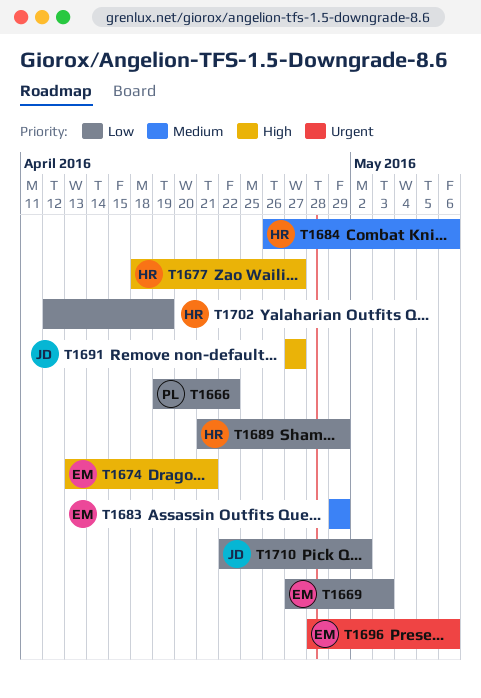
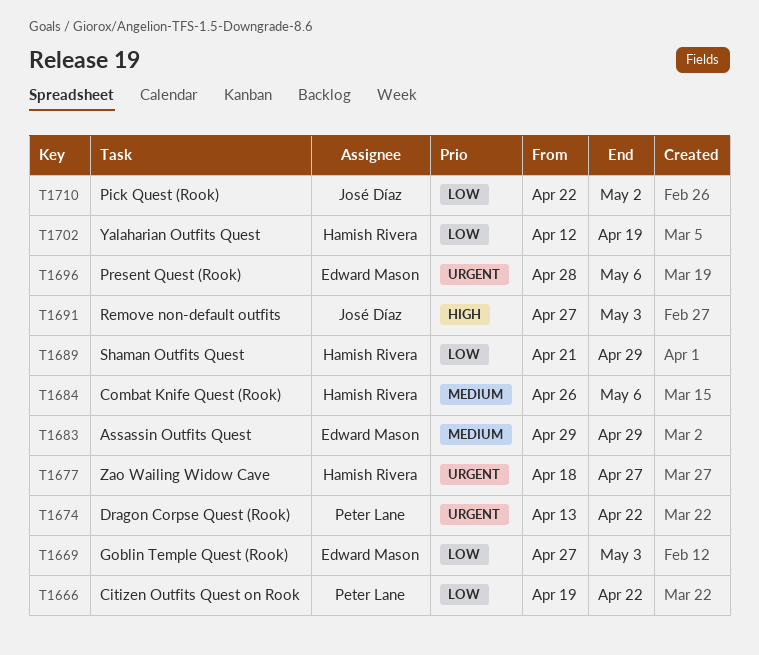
T1674, owner: Edward Mason -> Peter Lane
T1674, priority: High -> Urgent
T1674, due: Apr 21 -> Apr 22
T1677, priority: High -> Urgent
T1691, due: Apr 27 -> May 3

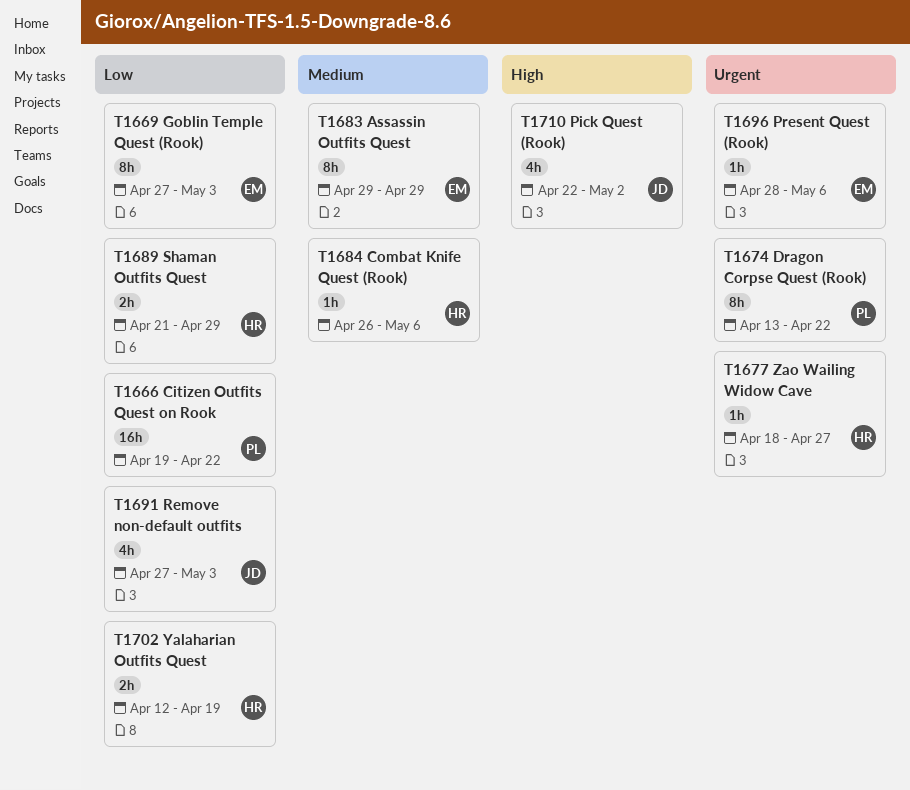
T1691, priority: High -> Low
T1710, priority: Low -> High

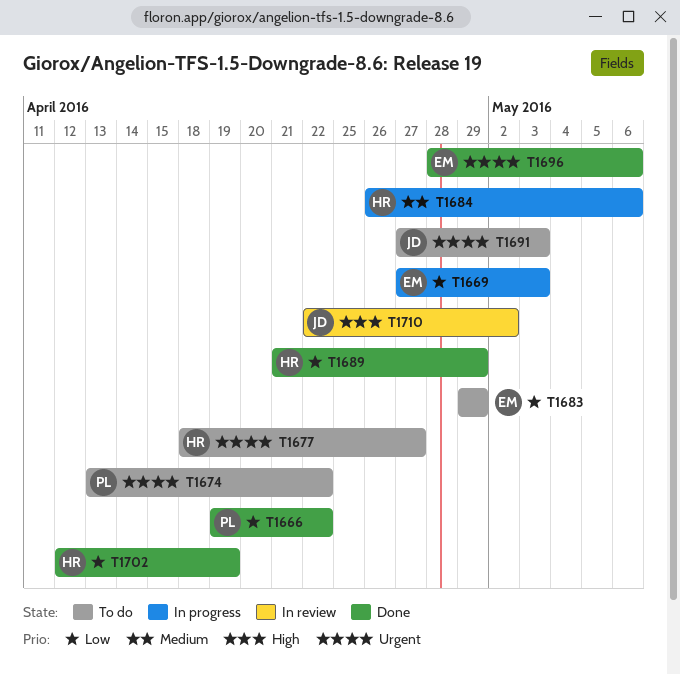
T1683, priority: Medium -> Low
T1691, priority: Low -> Urgent

